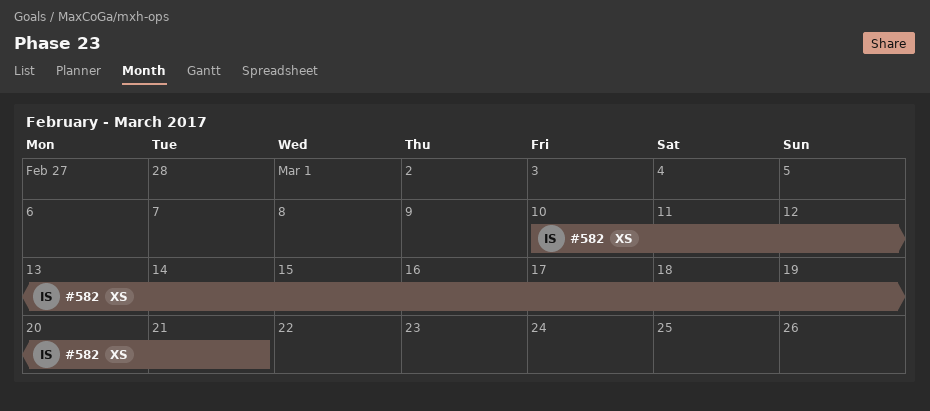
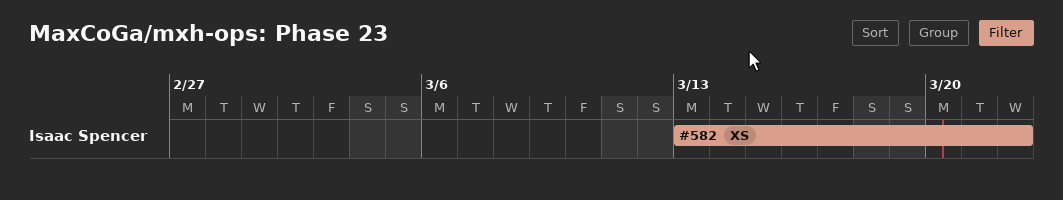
#582, start: Mar 10 -> Mar 13
#582, due: Mar 21 -> Mar 22

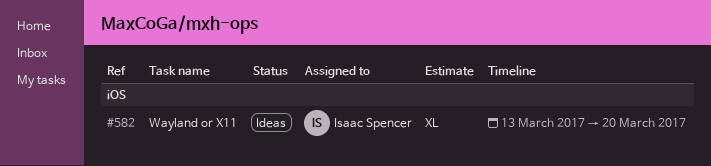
#582, estimate: XS -> XL
#582, due: Mar 22 -> Mar 20

